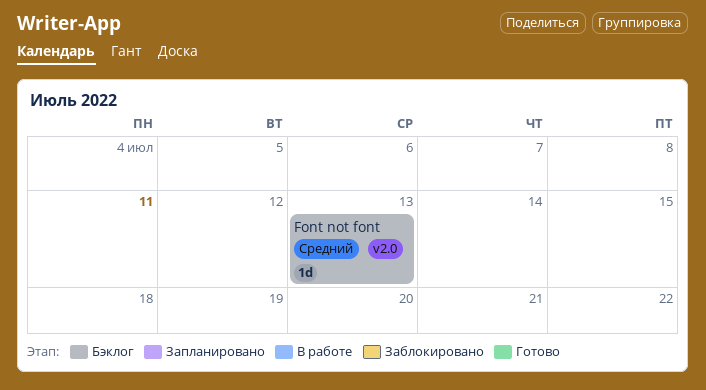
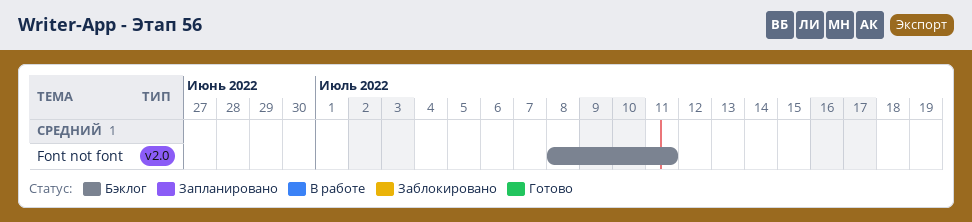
Font not font, due: Jul 13 -> Jul 11

